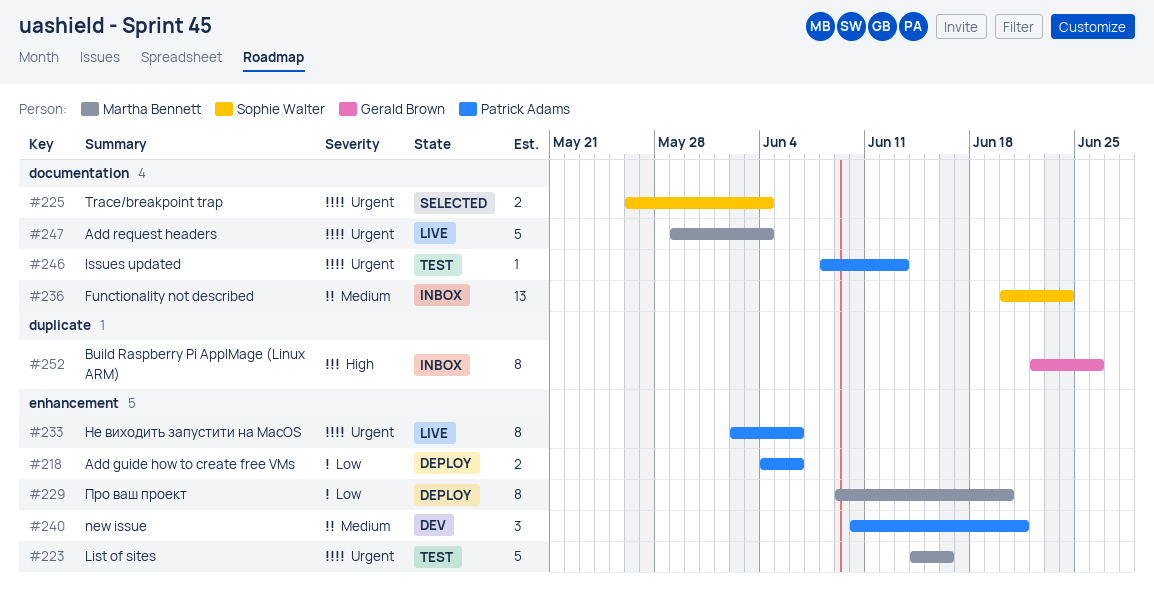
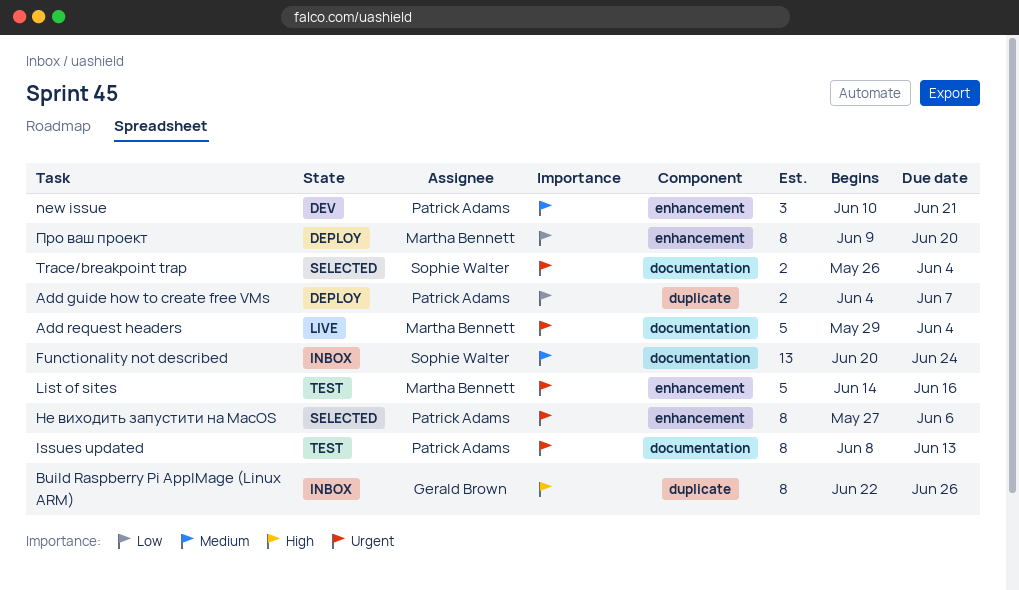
Add guide how to create free VMs, label: enhancement -> duplicate
Add guide how to create free VMs, due: Jun 6 -> Jun 7
Issues updated, estimate: 1 -> 8
Не виходить запустити на MacOS, status: Live -> Selected
Не виходить запустити на MacOS, start: Jun 2 -> May 27

